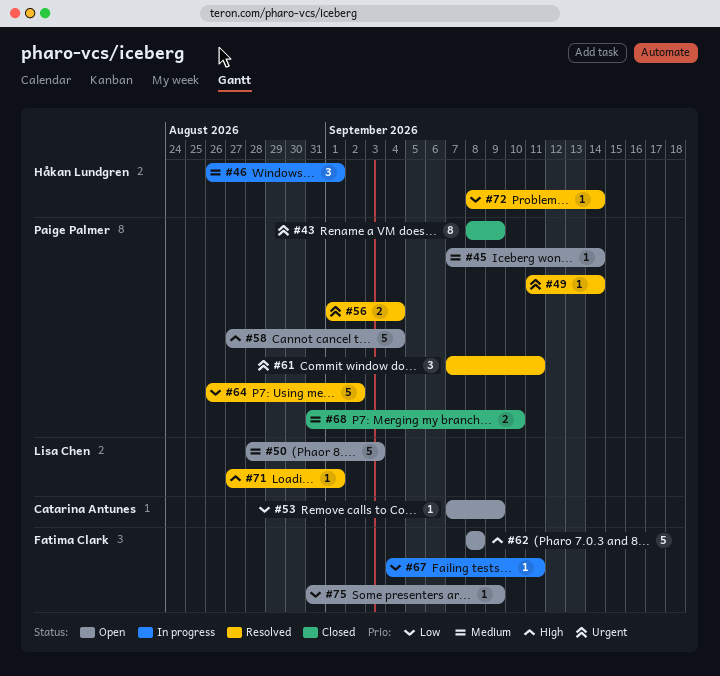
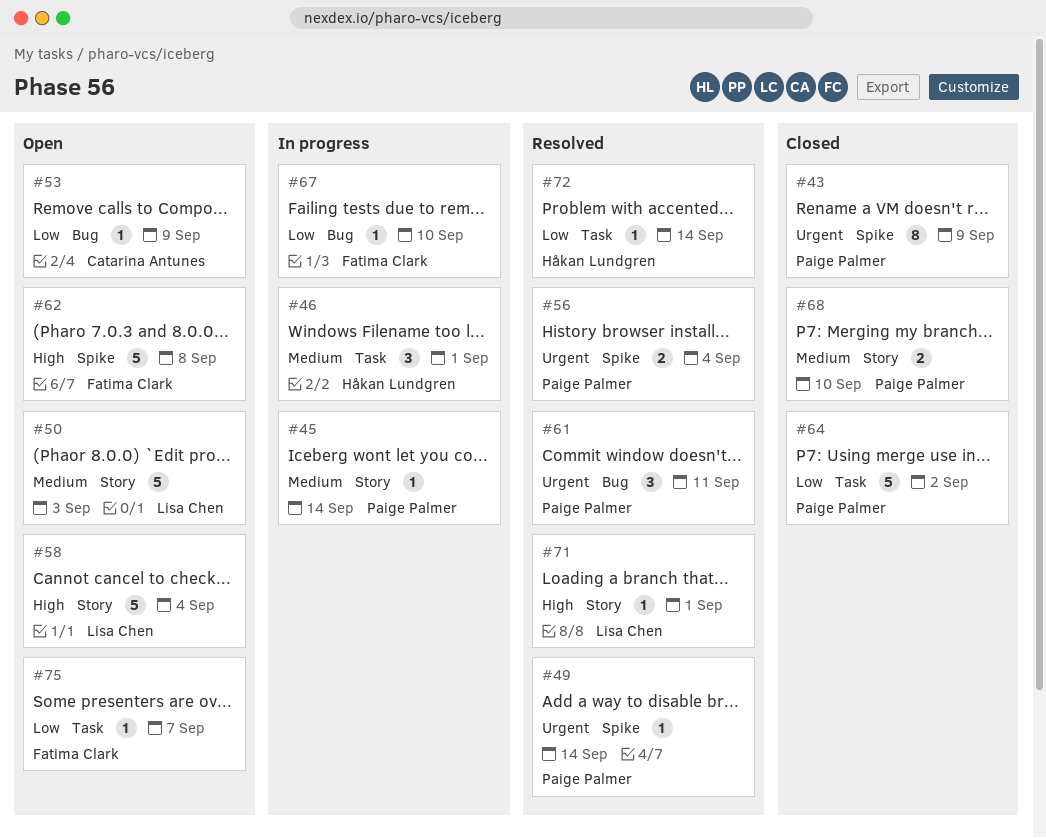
#45, status: Open -> In progress
#58, owner: Paige Palmer -> Lisa Chen
#64, status: Resolved -> Closed
#67, due: Sep 11 -> Sep 10
#75, due: Sep 9 -> Sep 7

